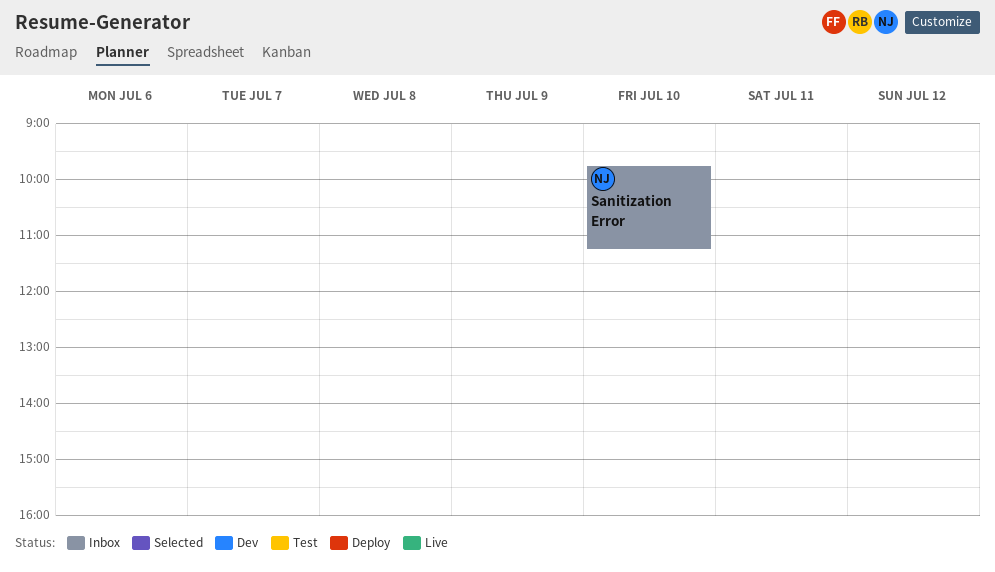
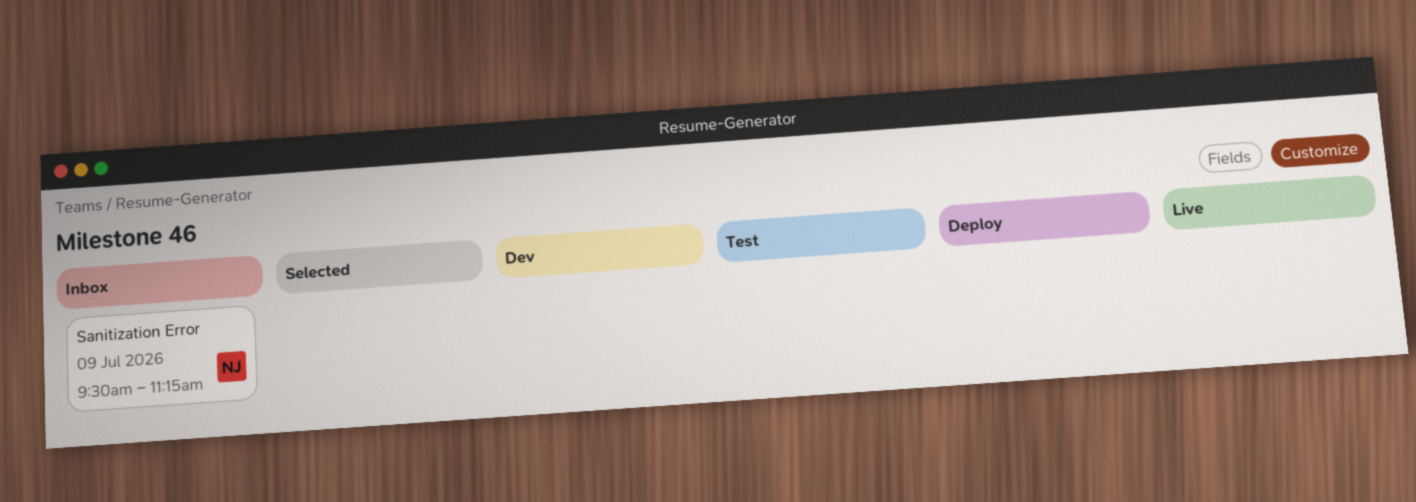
Sanitization Error, day: Jul 10 -> Jul 9
Sanitization Error, begins: 09:45 -> 09:30

